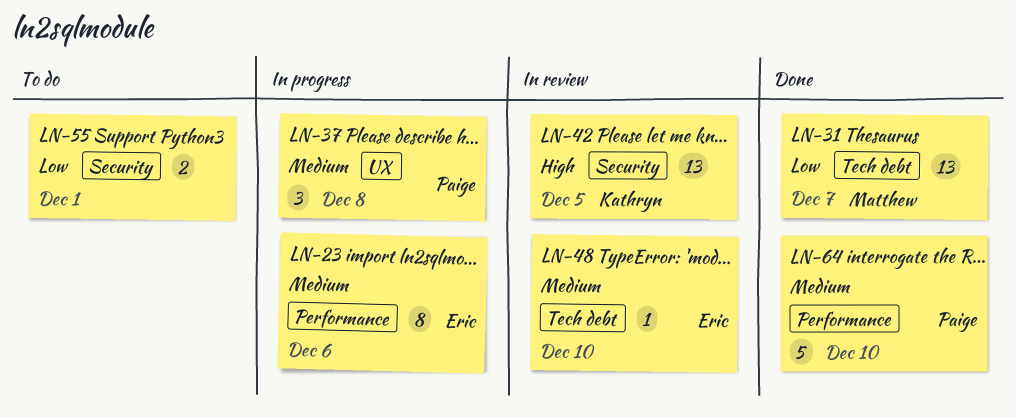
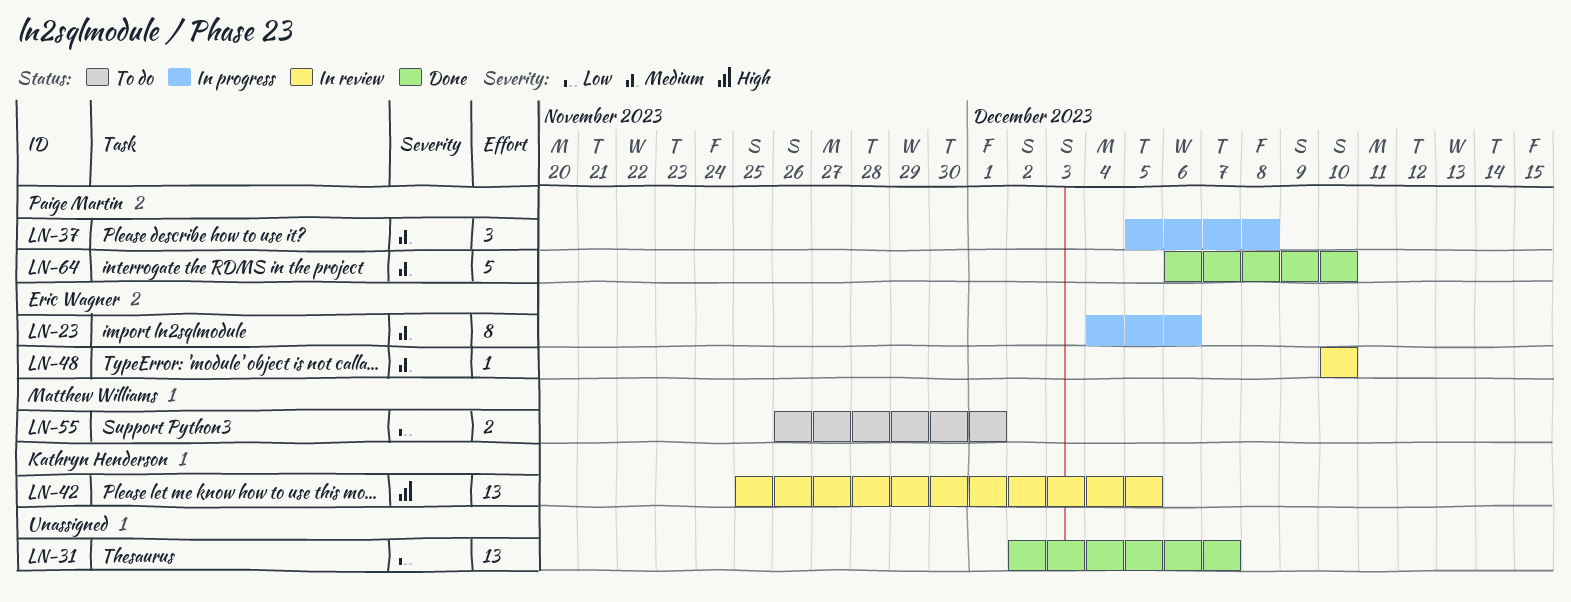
LN-31, owner: Matthew Williams -> none
LN-55, owner: none -> Matthew Williams

